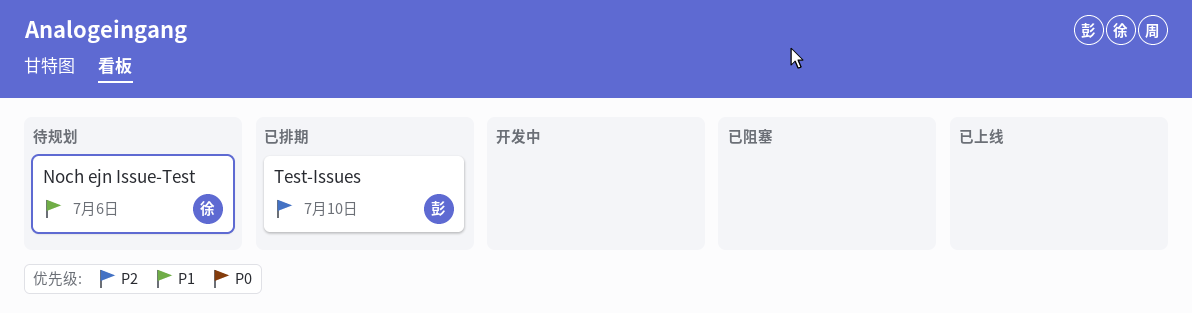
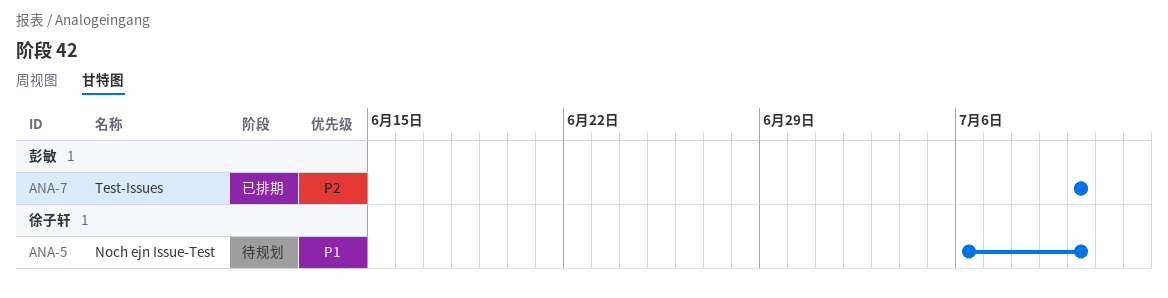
Noch ejn Issue-Test, due: Jul 6 -> Jul 10

